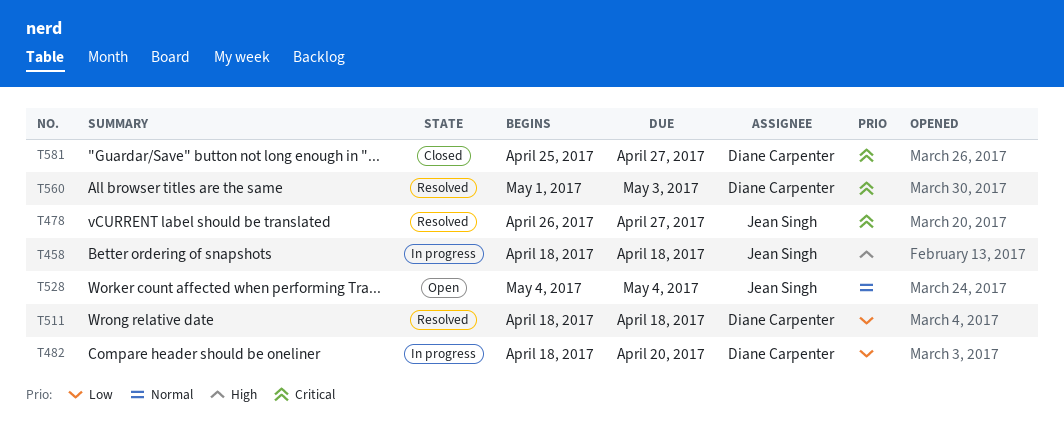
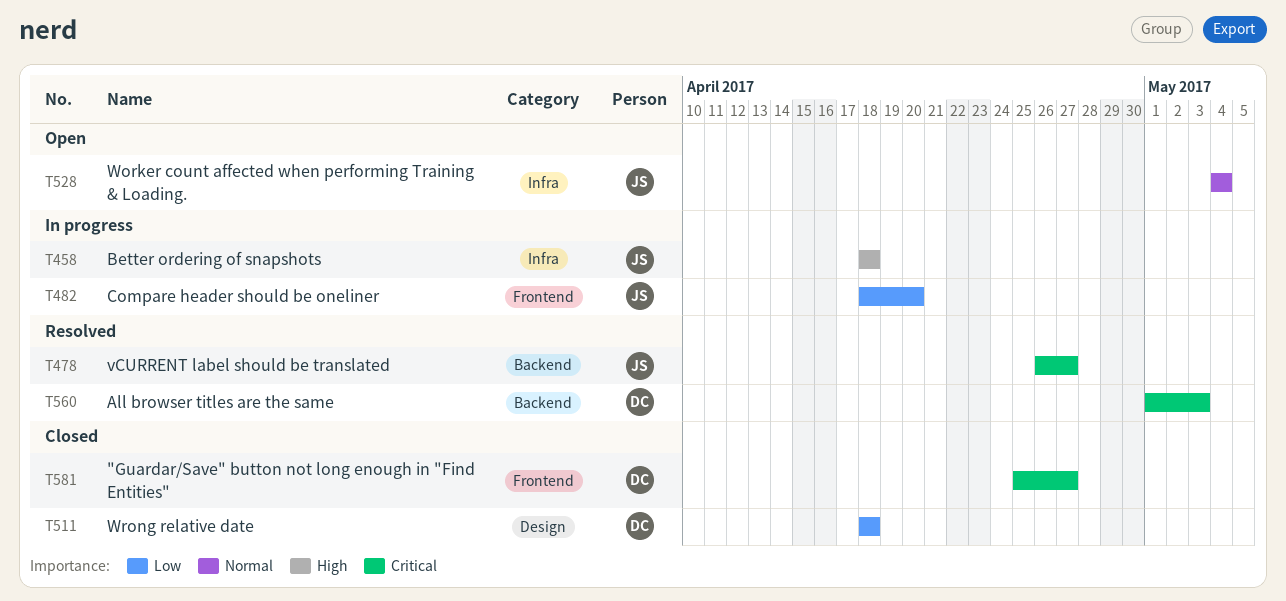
T482, owner: Diane Carpenter -> Jean Singh
T511, status: Resolved -> Closed

